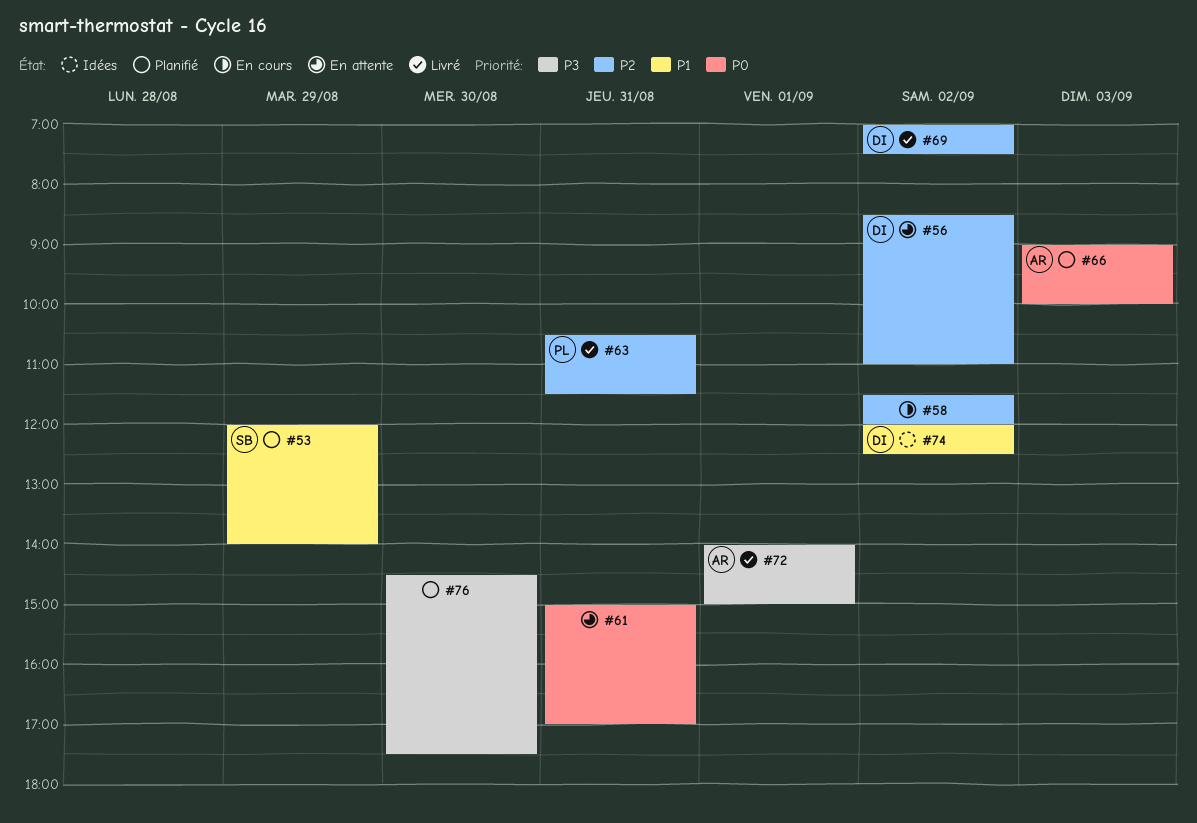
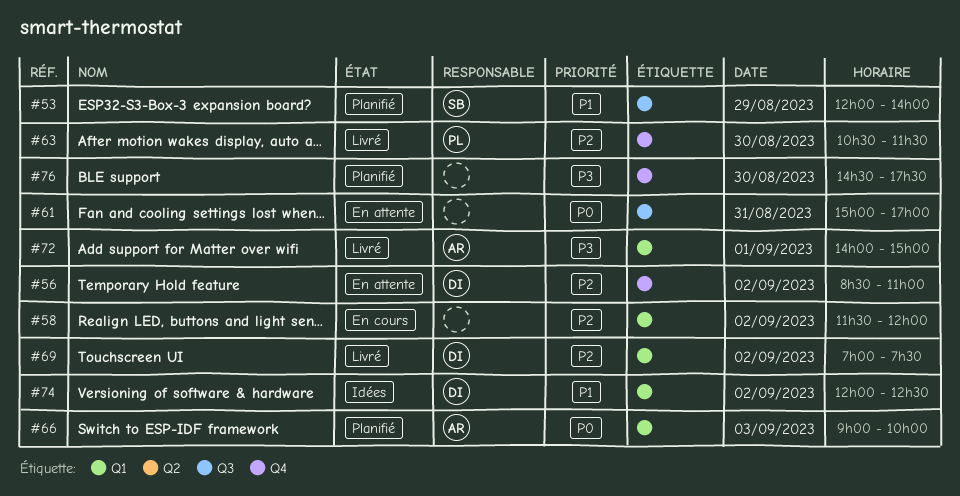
#63, day: Aug 31 -> Aug 30

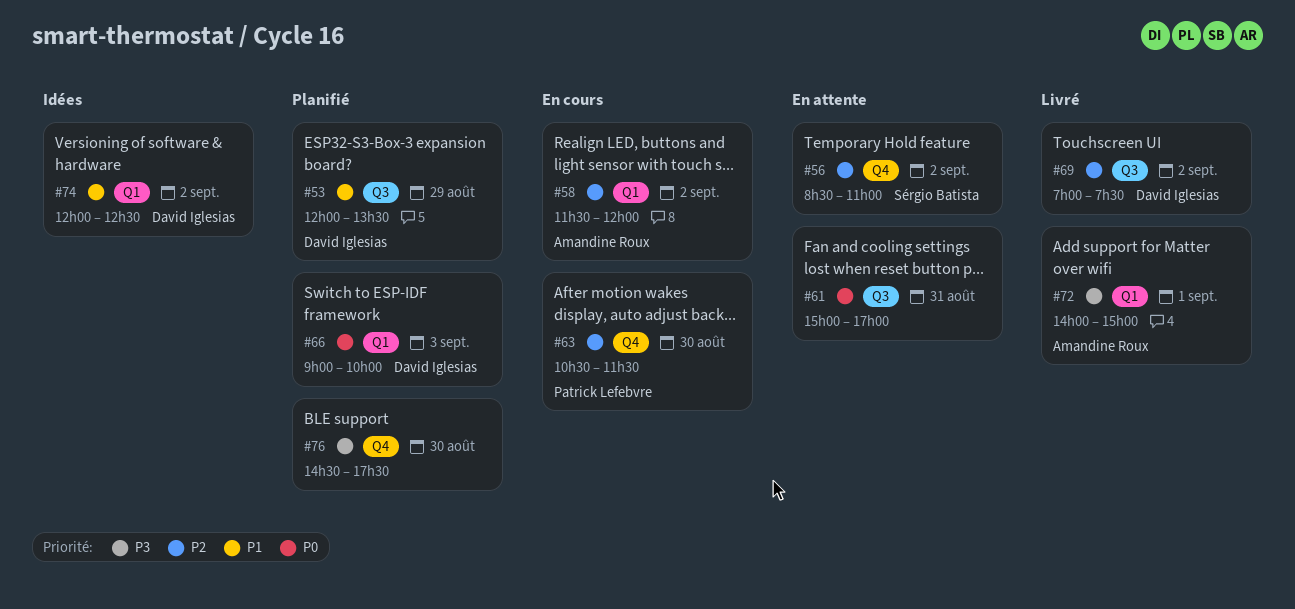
#53, owner: Sérgio Batista -> David Iglesias
#53, ends: 14:00 -> 13:30
#56, owner: David Iglesias -> Sérgio Batista
#58, owner: none -> Amandine Roux
#63, status: Livré -> En cours
#66, owner: Amandine Roux -> David Iglesias
#69, label: Q1 -> Q3

